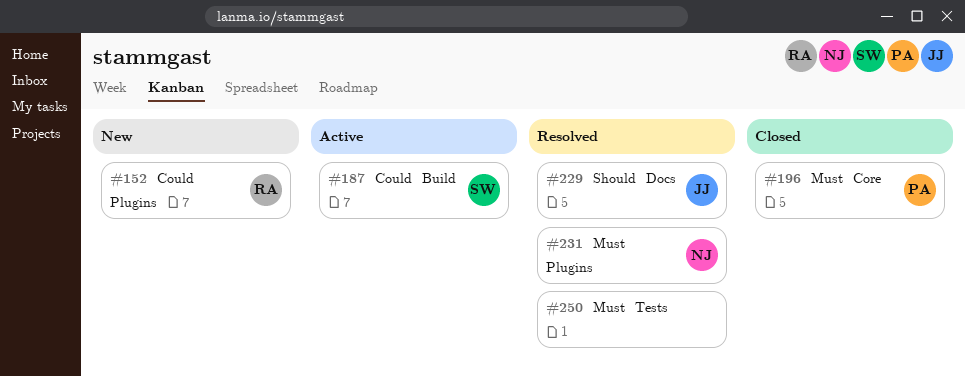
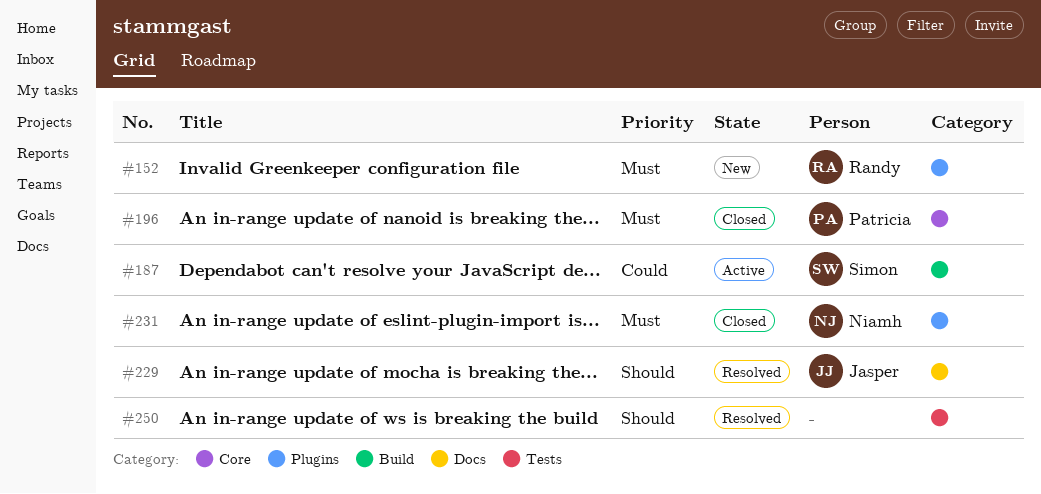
#152, priority: Could -> Must
#231, status: Resolved -> Closed
#250, priority: Must -> Should

